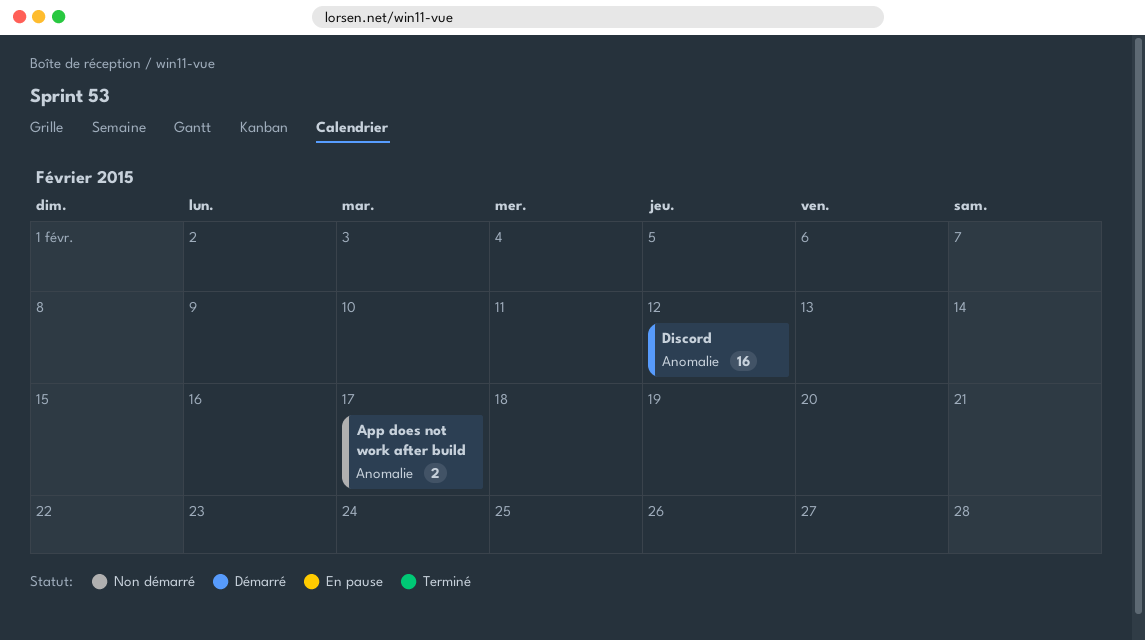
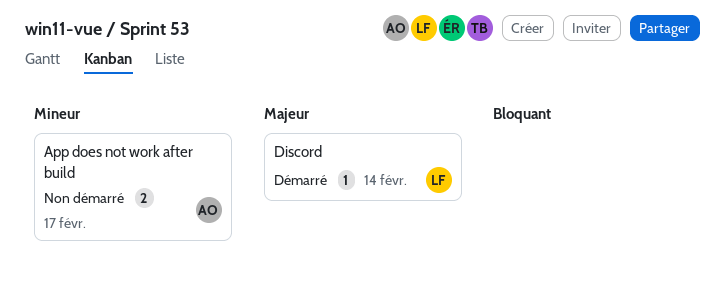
Discord, estimate: 16 -> 1
Discord, due: Feb 12 -> Feb 14

